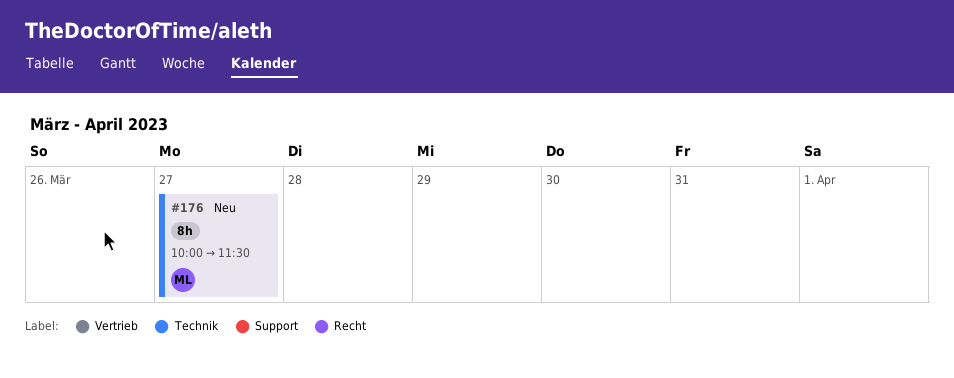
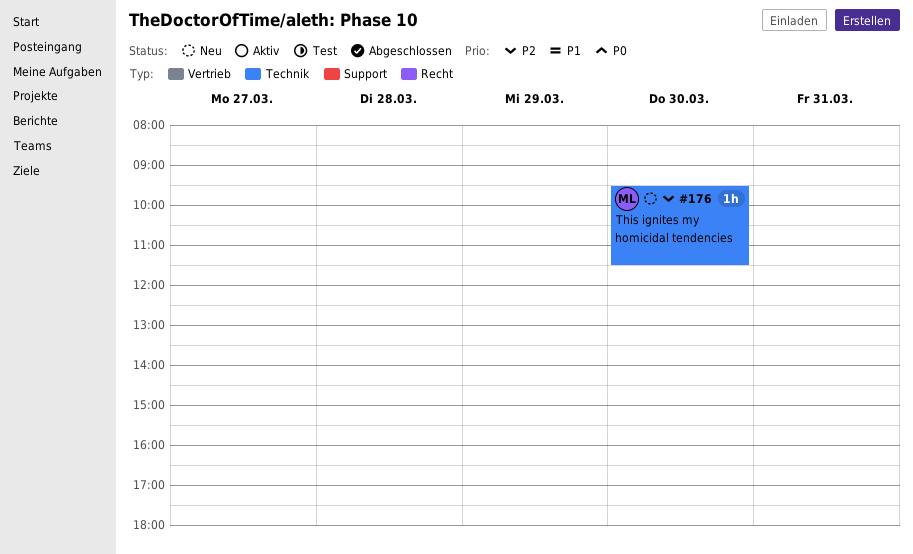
#176, estimate: 8h -> 1h
#176, day: Mar 27 -> Mar 30
#176, begins: 10:00 -> 09:30

